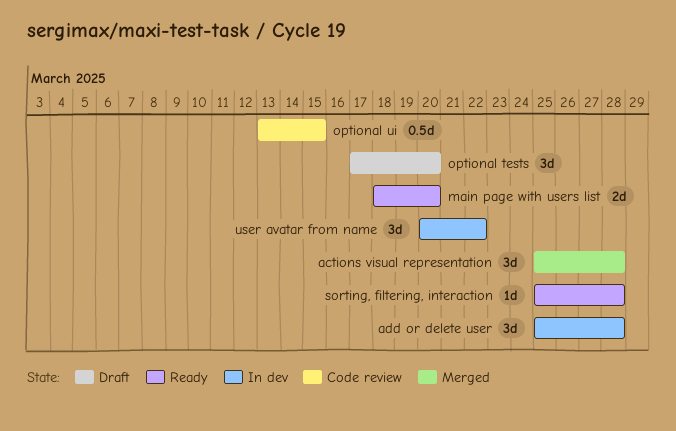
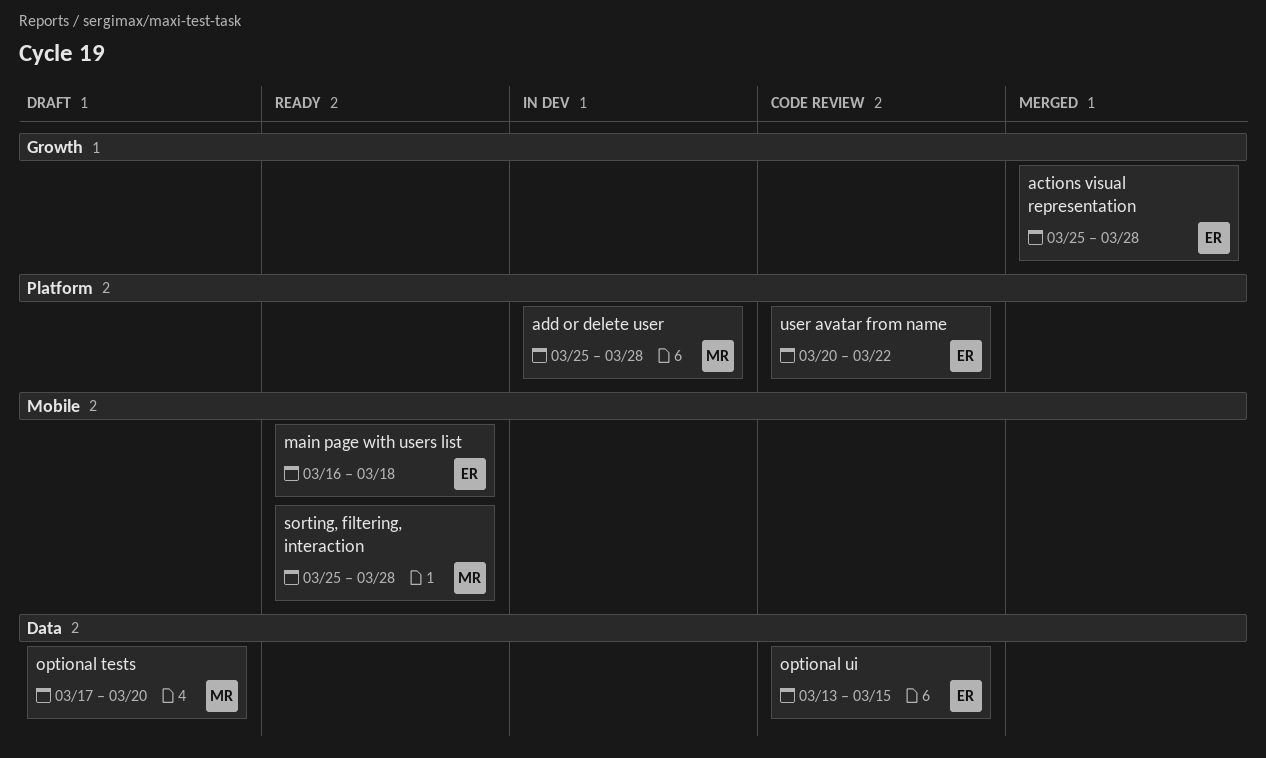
main page with users list, start: Mar 18 -> Mar 16
main page with users list, due: Mar 20 -> Mar 18
user avatar from name, status: In dev -> Code review

